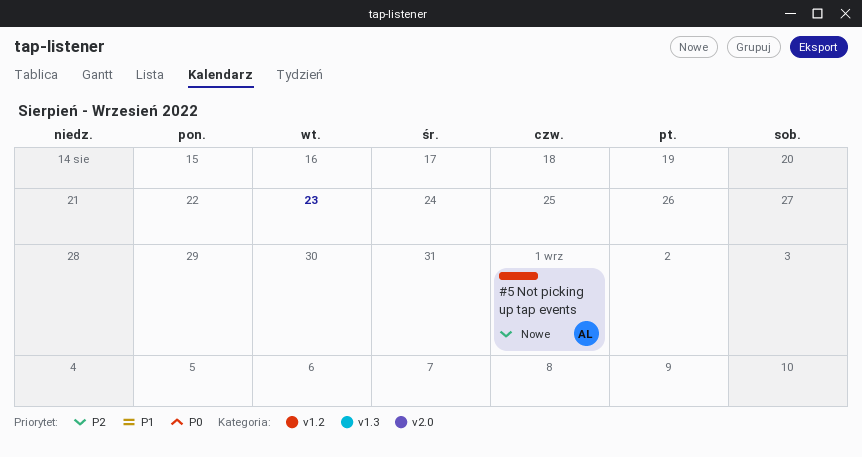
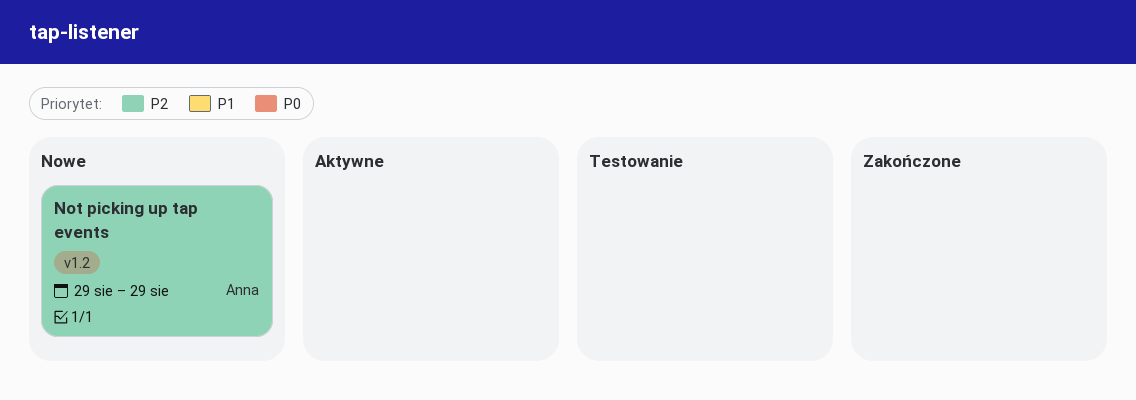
Not picking up tap events, due: Sep 1 -> Aug 29

